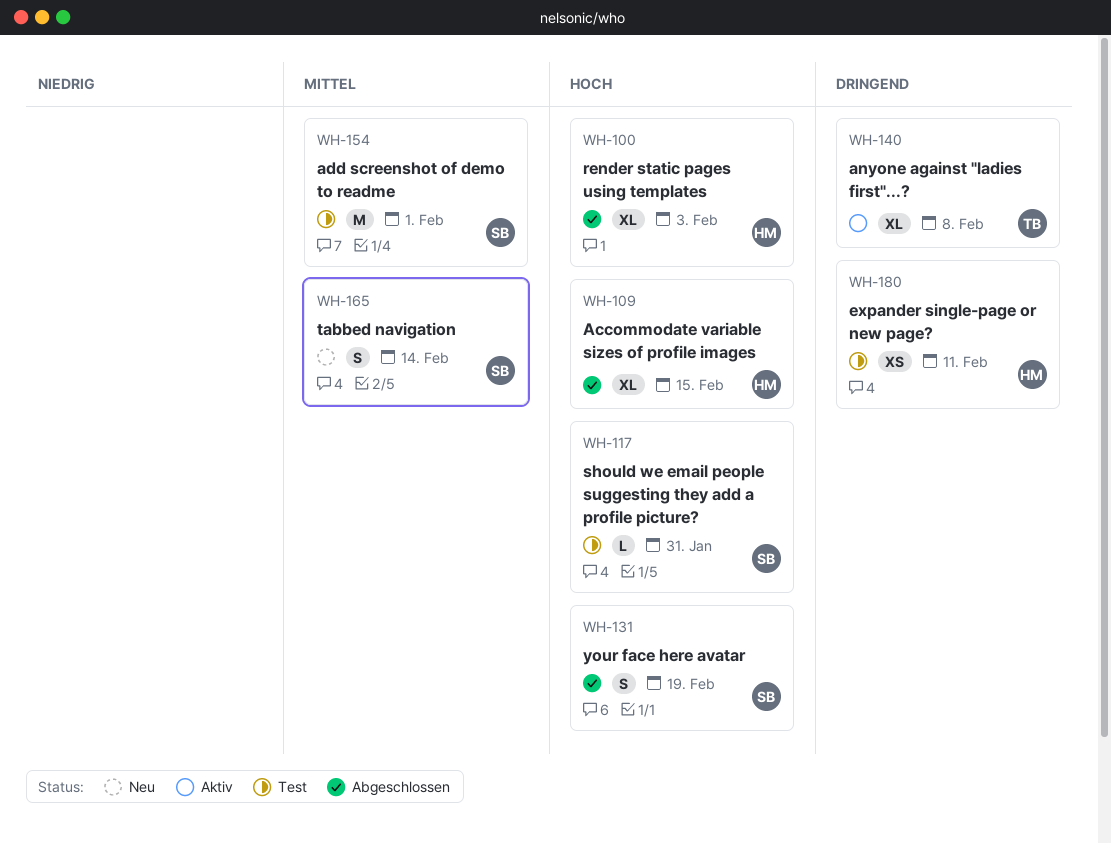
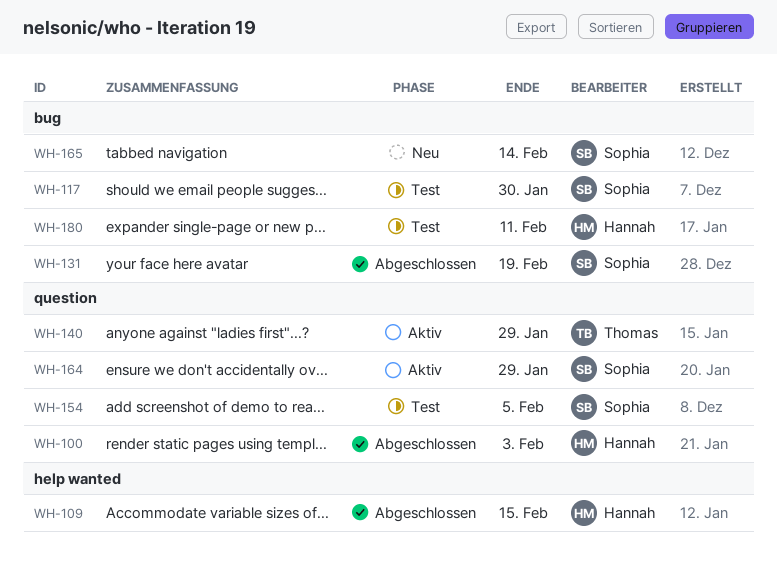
WH-117, due: Jan 31 -> Jan 30
WH-140, due: Feb 8 -> Jan 29
WH-154, due: Feb 1 -> Feb 5
WH-164: none -> present

